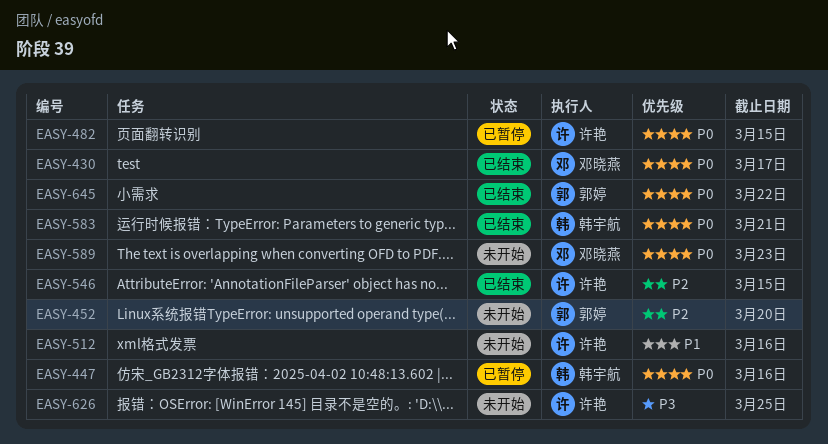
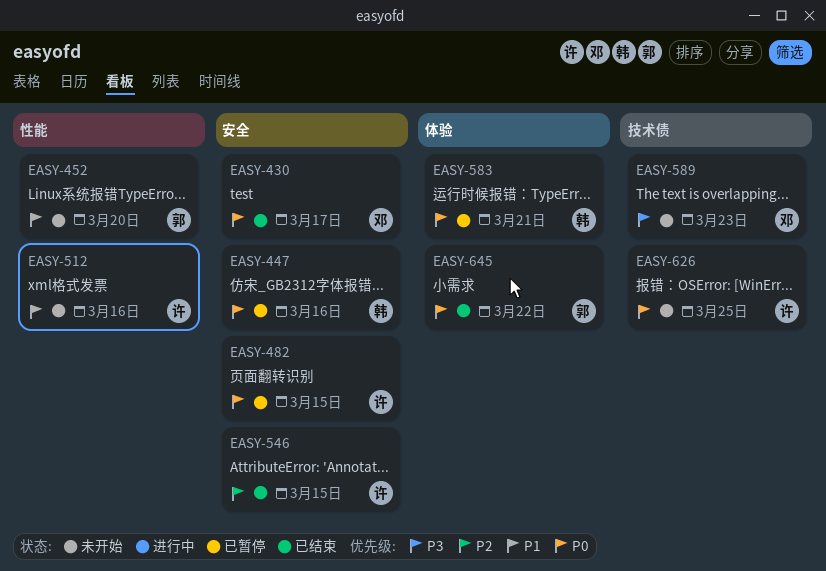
EASY-452, priority: P2 -> P1
EASY-583, status: 已结束 -> 已暂停
EASY-589, priority: P0 -> P3
EASY-626, priority: P3 -> P0

